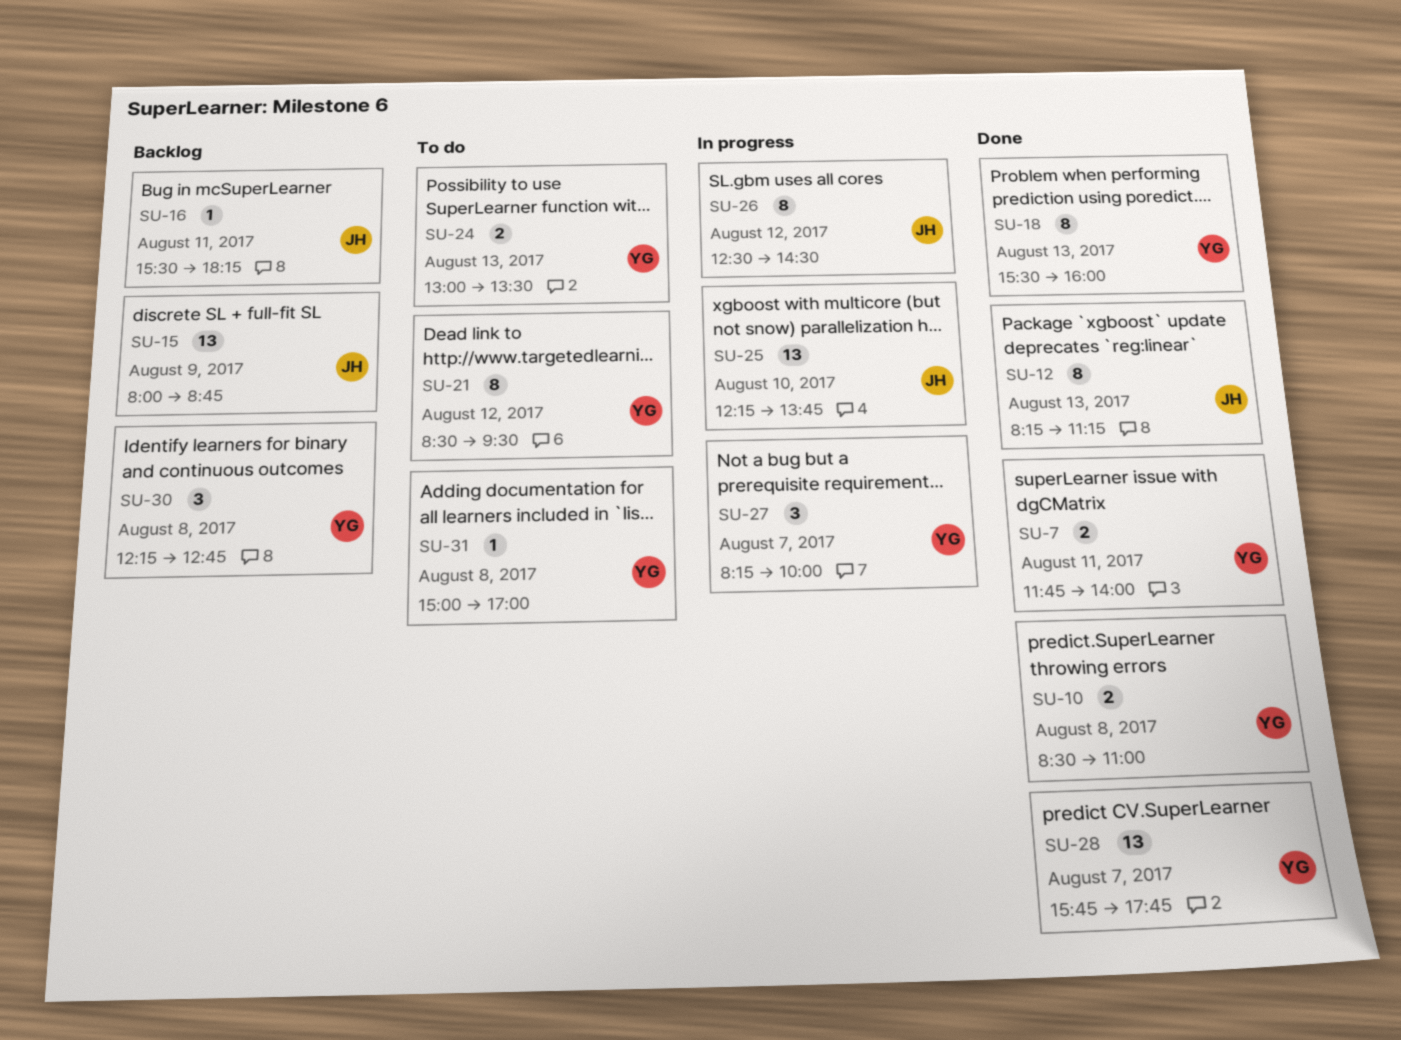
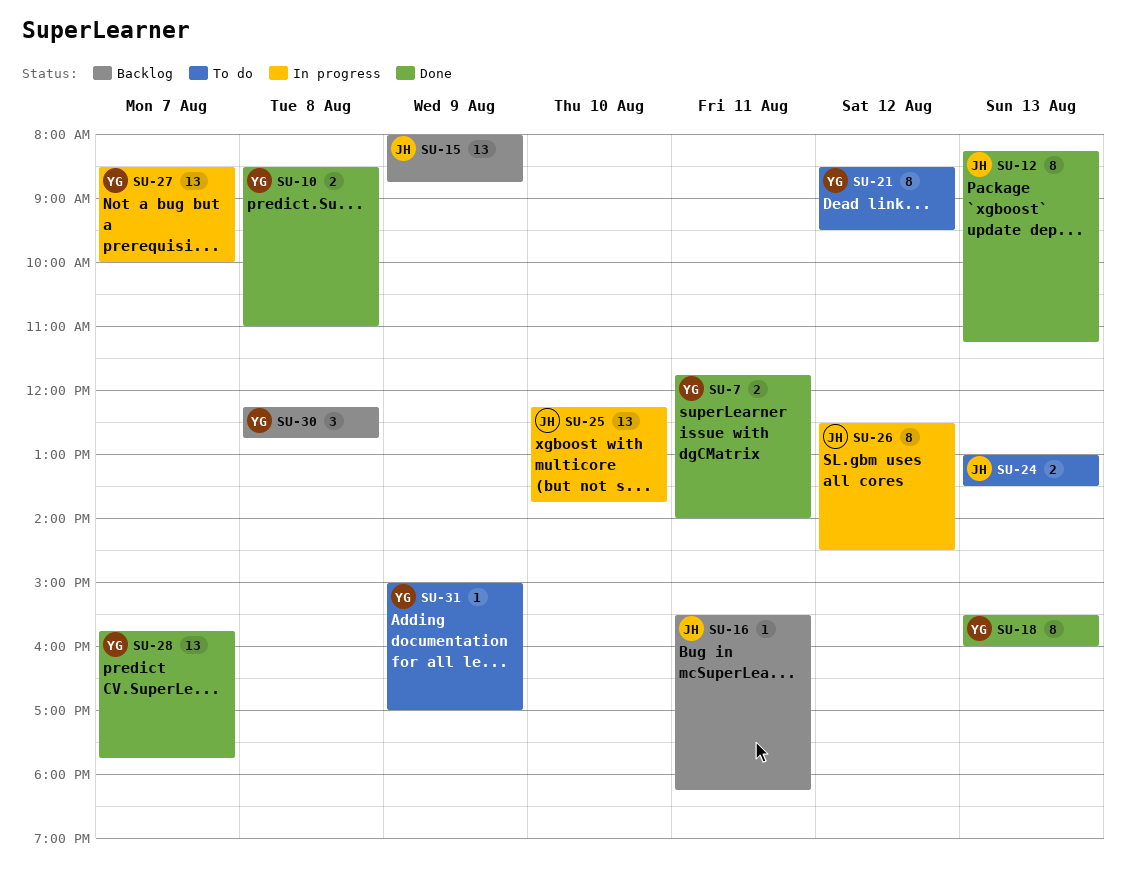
SU-24, owner: YG -> JH
SU-27, estimate: 3 -> 13
SU-27, begins: 08:15 -> 08:30
SU-31, day: Aug 8 -> Aug 9

